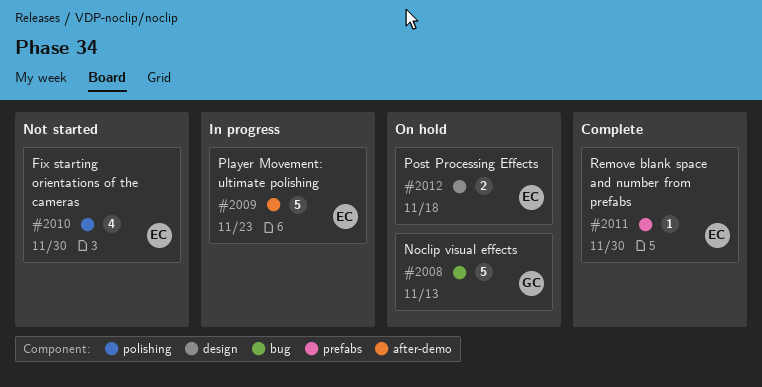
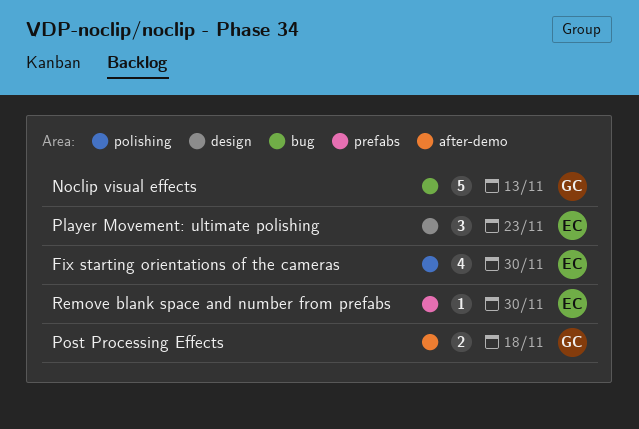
Player Movement: ultimate polishing, label: after-demo -> design
Player Movement: ultimate polishing, estimate: 5 -> 3
Post Processing Effects, owner: EC -> GC
Post Processing Effects, label: design -> after-demo

